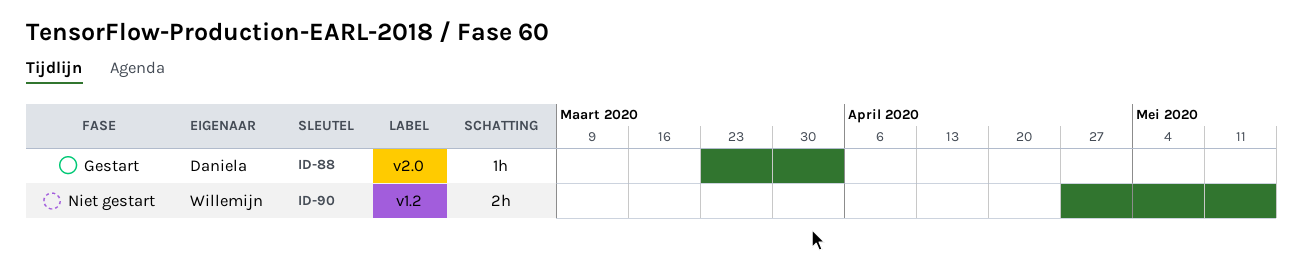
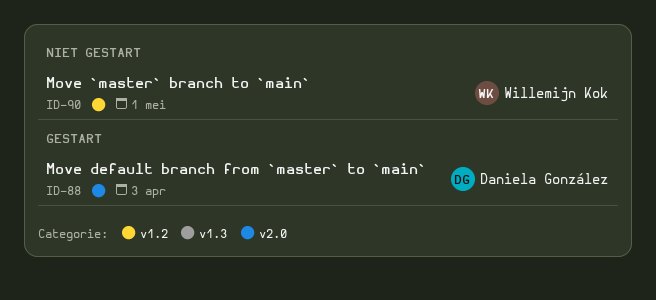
ID-90, due: May 15 -> May 1

